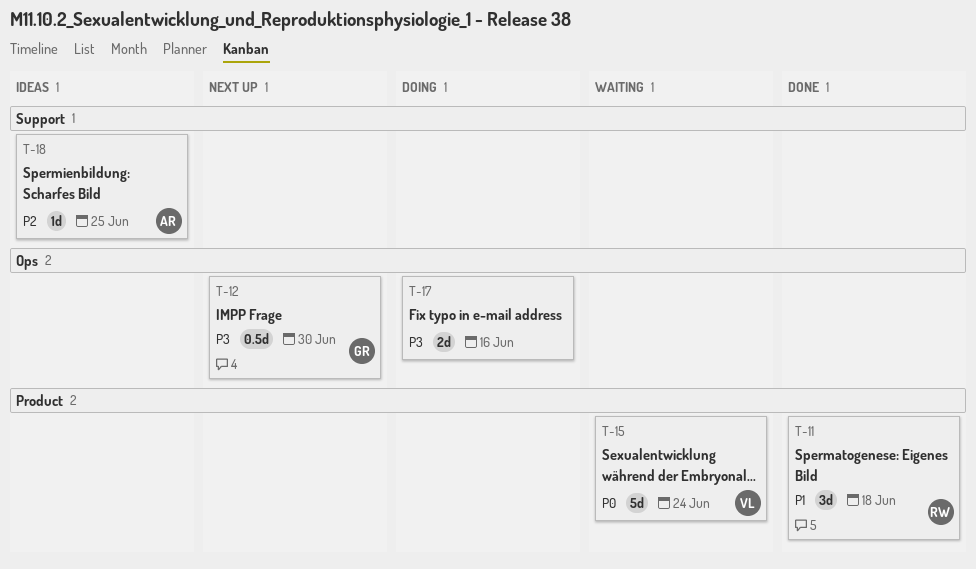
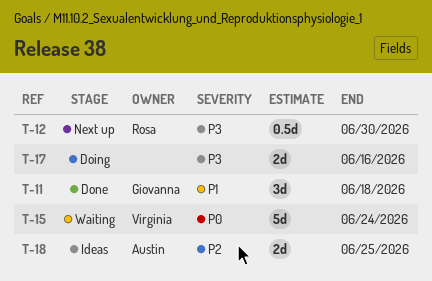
T-11, owner: Rosa -> Giovanna
T-12, owner: Giovanna -> Rosa
T-18, estimate: 1d -> 2d

